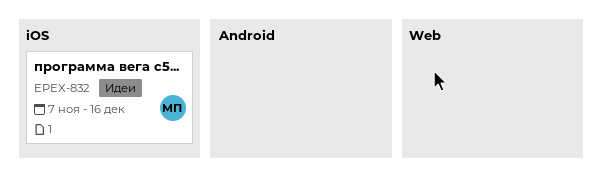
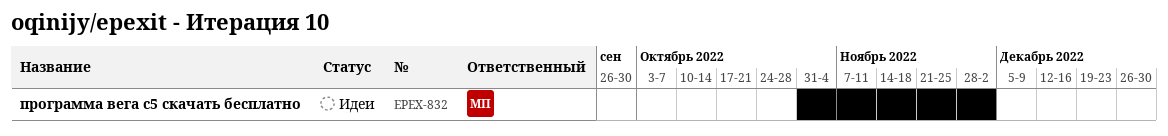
EPEX-832, start: Nov 7 -> Oct 31
EPEX-832, due: Dec 16 -> Dec 2

